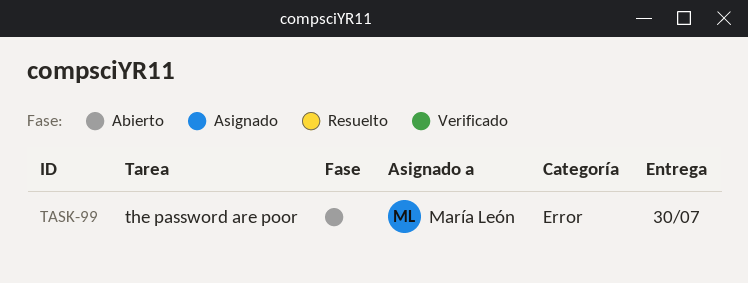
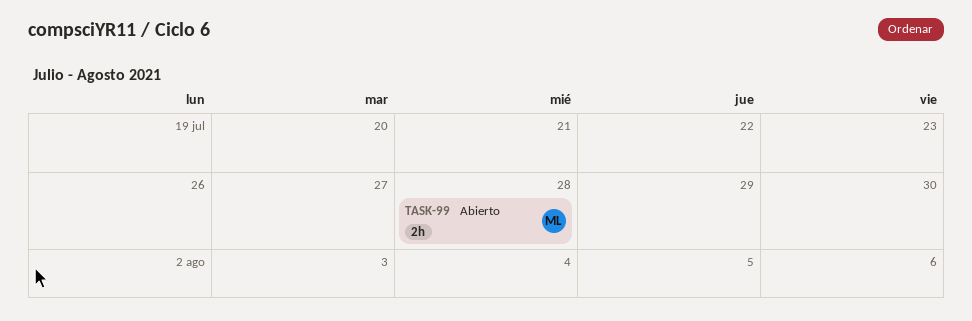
TASK-99, due: Jul 30 -> Jul 28

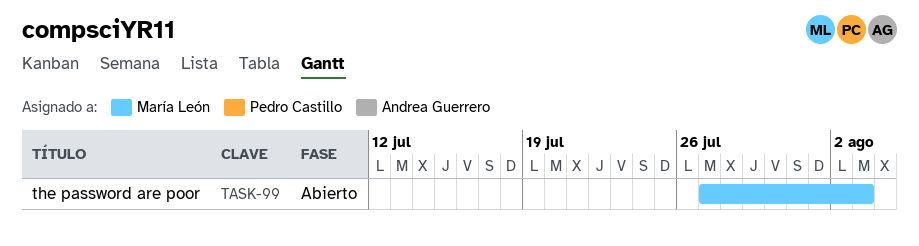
TASK-99, due: Jul 28 -> Aug 3

